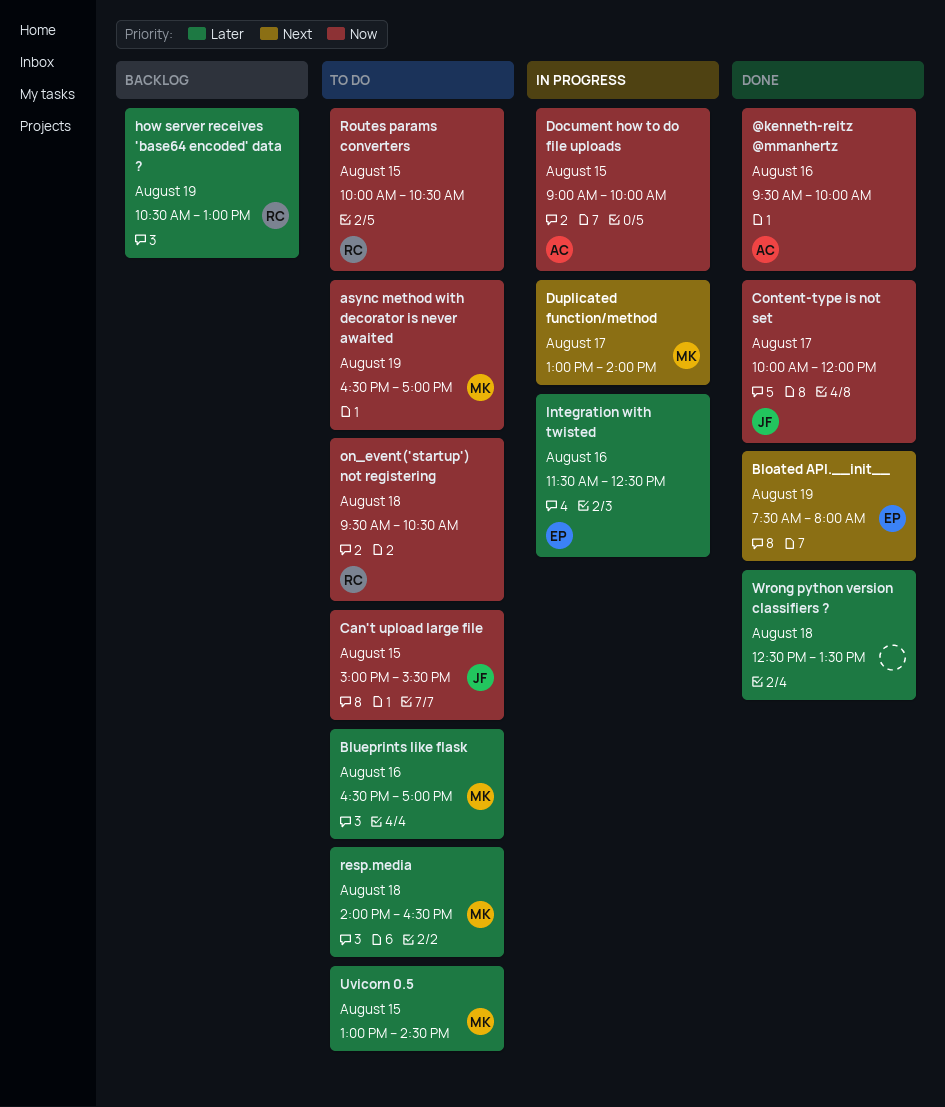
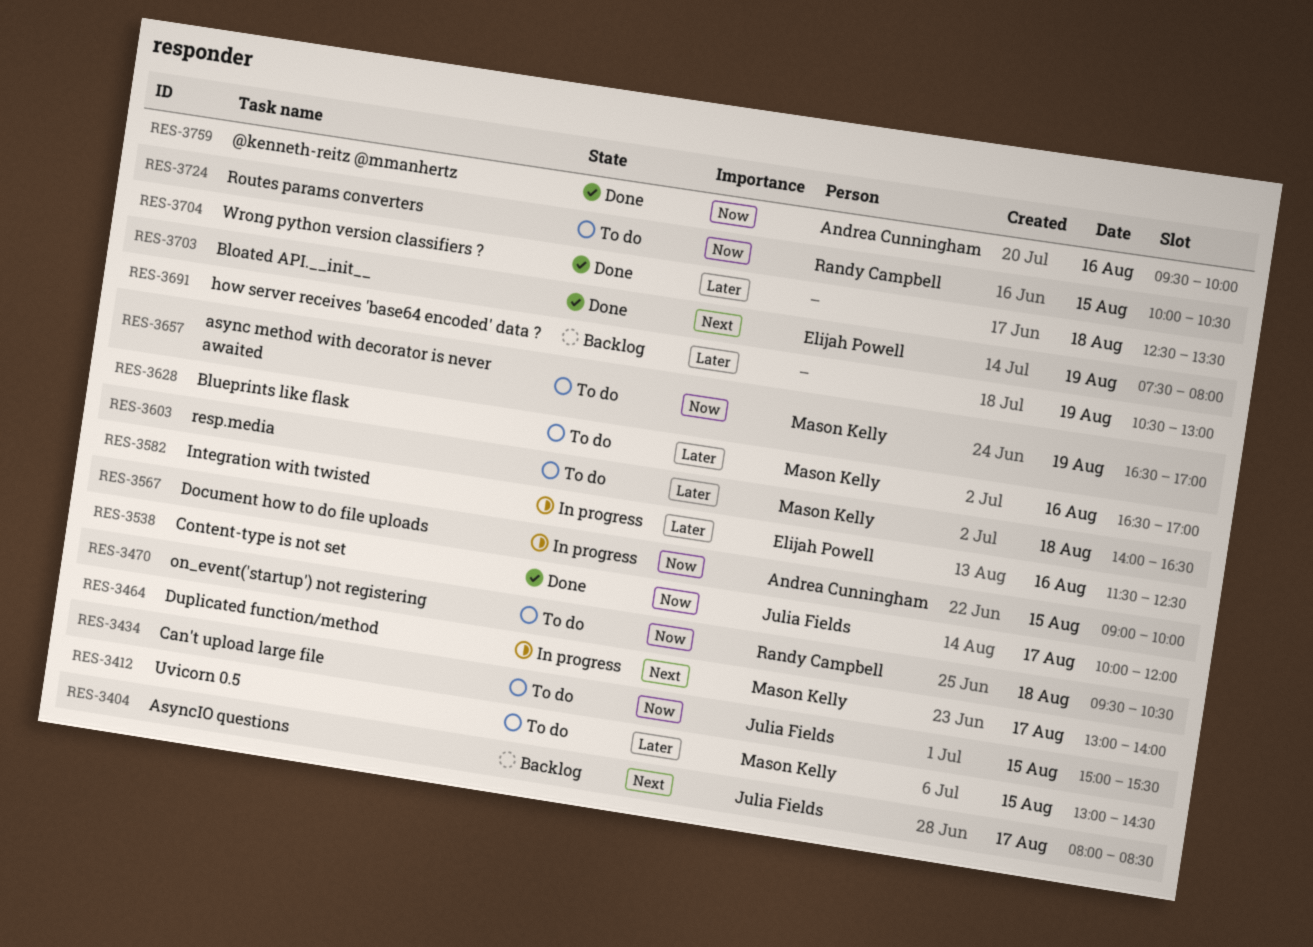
AsyncIO questions: none -> present
how server receives 'base64 encoded' data ?, owner: Randy Campbell -> none

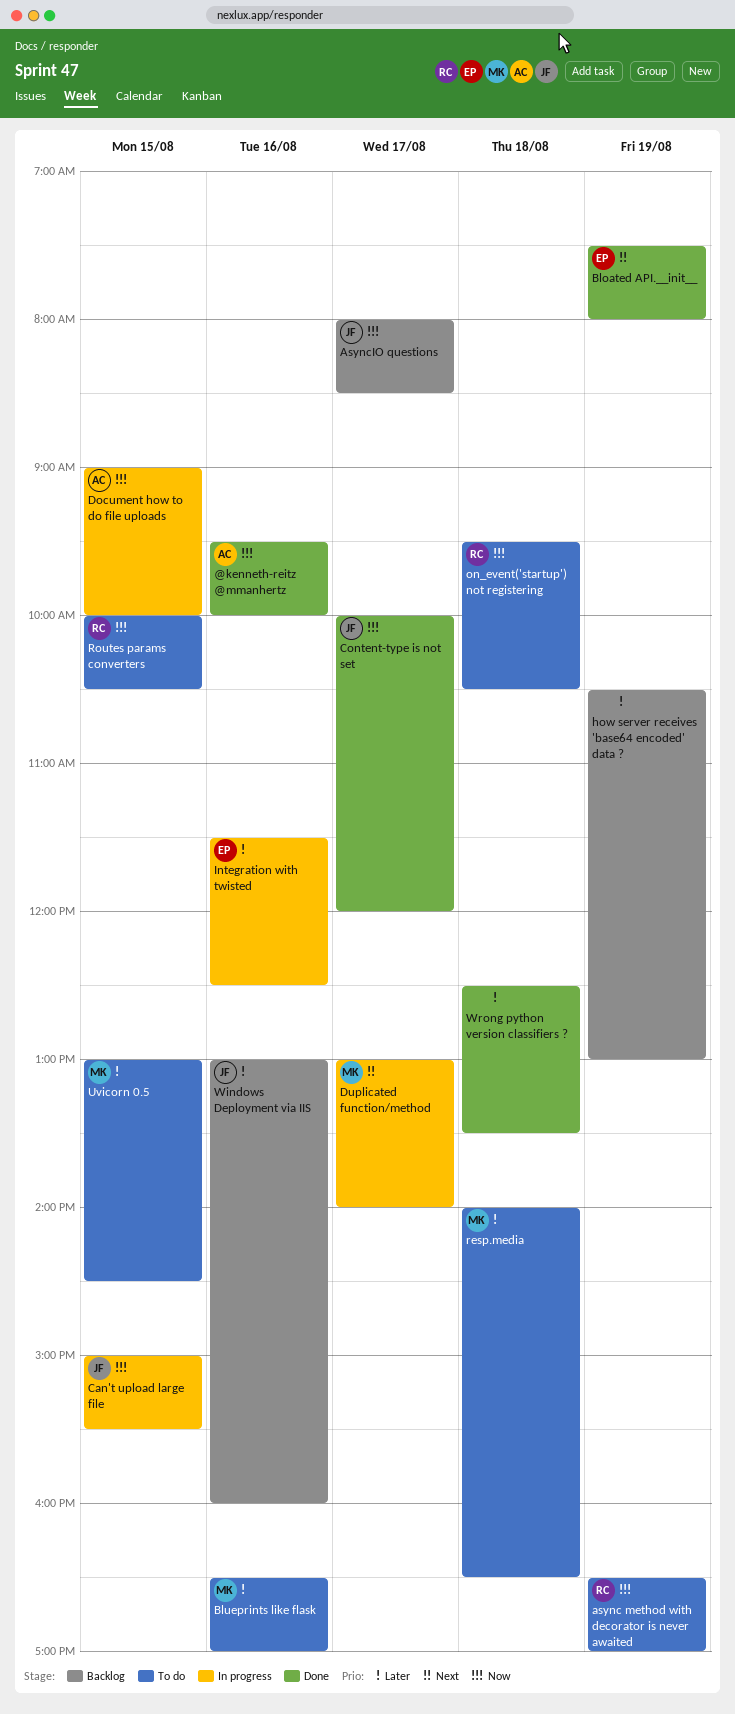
async method with decorator is never awaited, owner: Mason Kelly -> Randy Campbell
AsyncIO questions, priority: Next -> Now
Can't upload large file, status: To do -> In progress
Windows Deployment via IIS: none -> present

